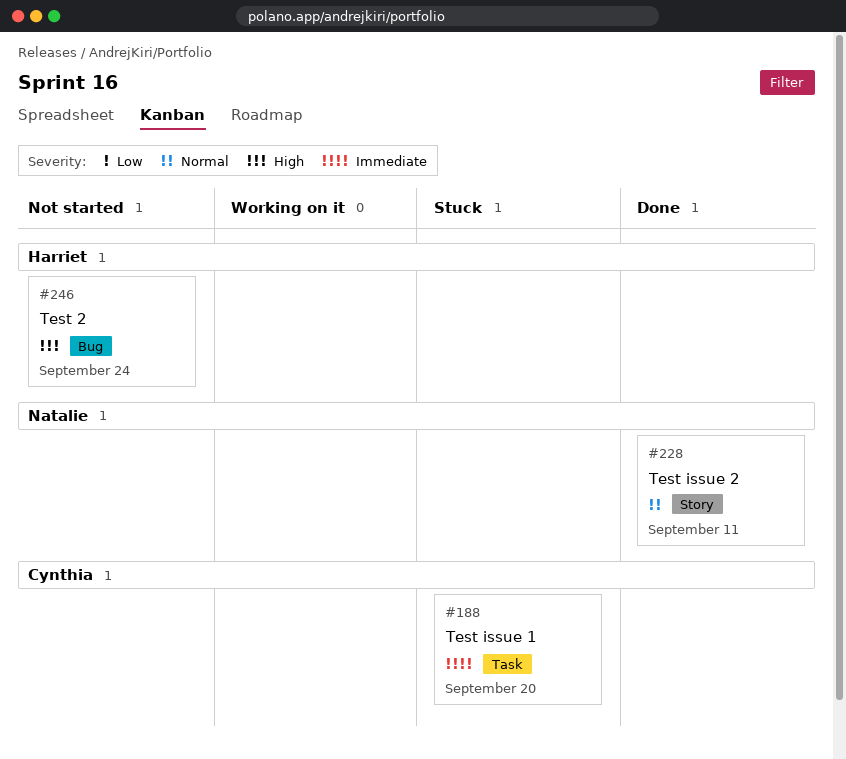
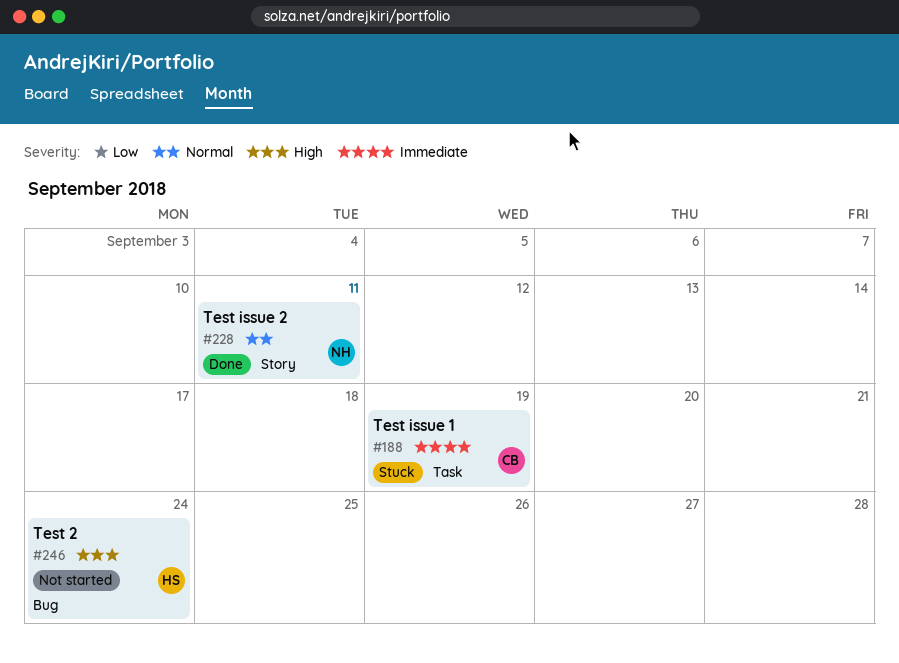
#188, due: Sep 20 -> Sep 19

